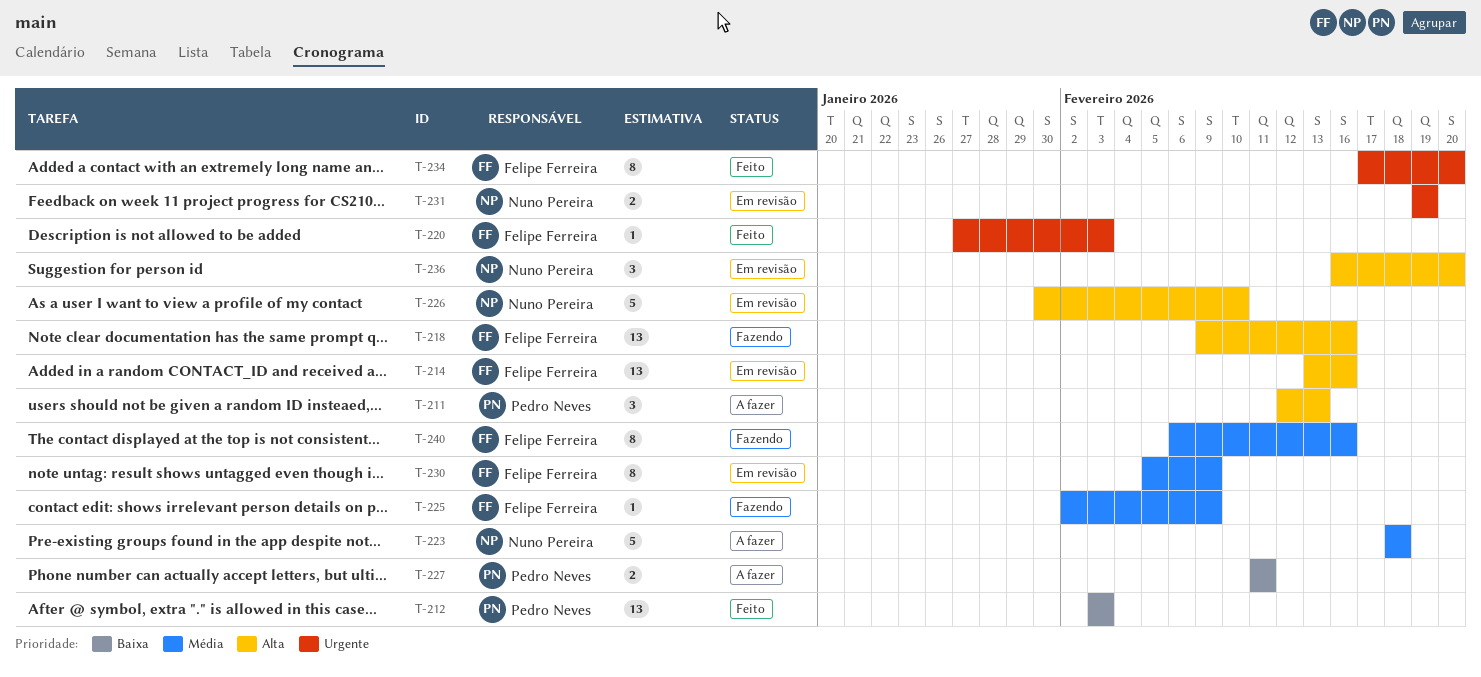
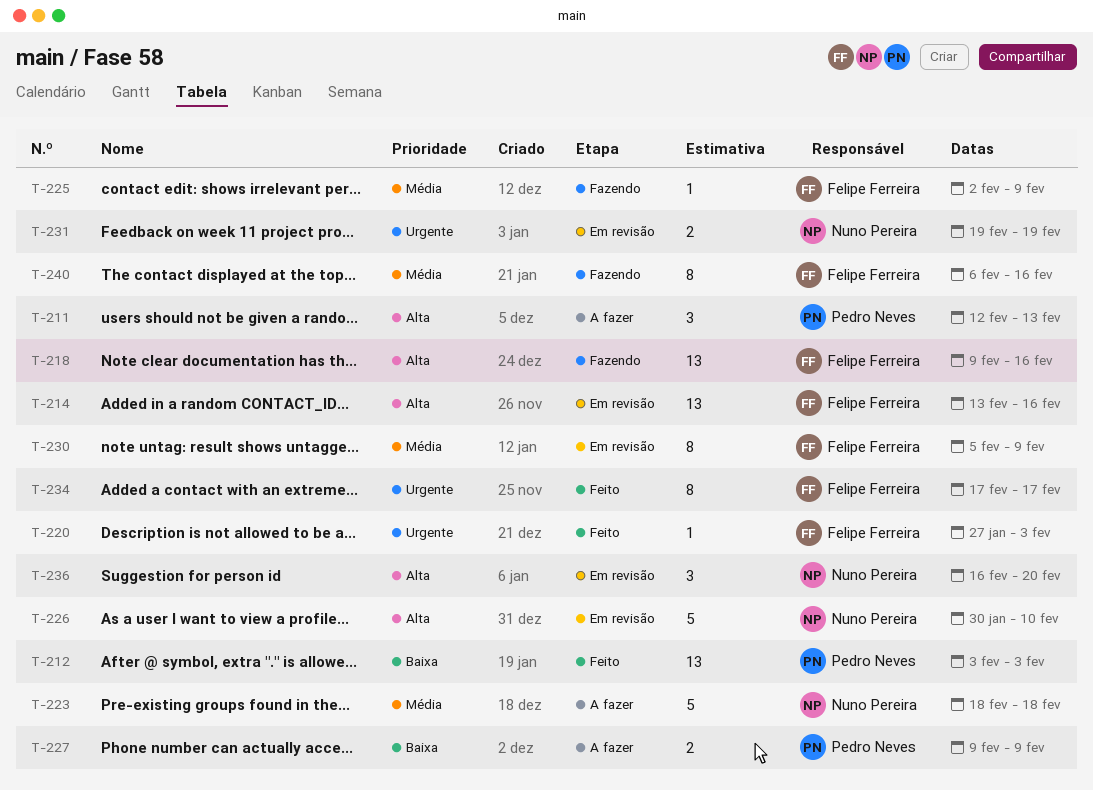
T-227, start: Feb 11 -> Feb 9
T-227, due: Feb 11 -> Feb 9
T-234, due: Feb 20 -> Feb 17

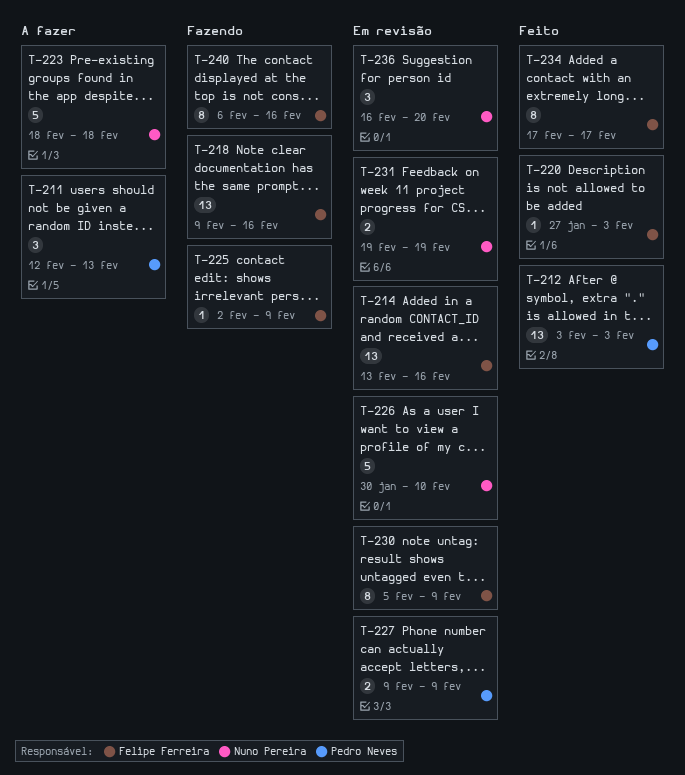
T-227, status: A fazer -> Em revisão

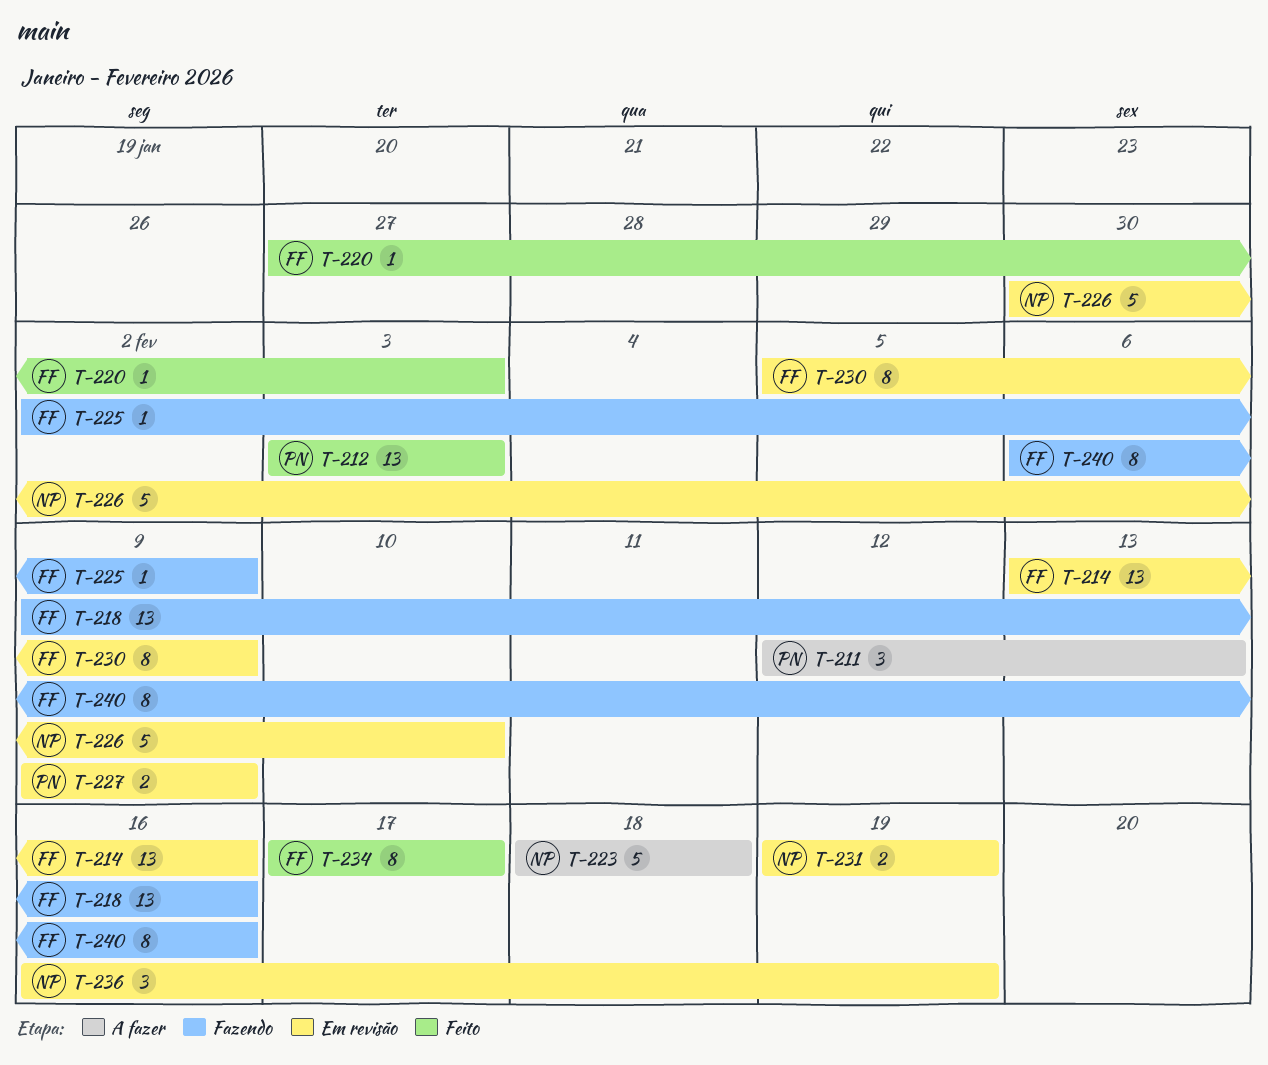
T-236, due: Feb 20 -> Feb 19

